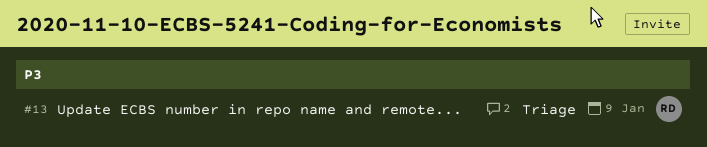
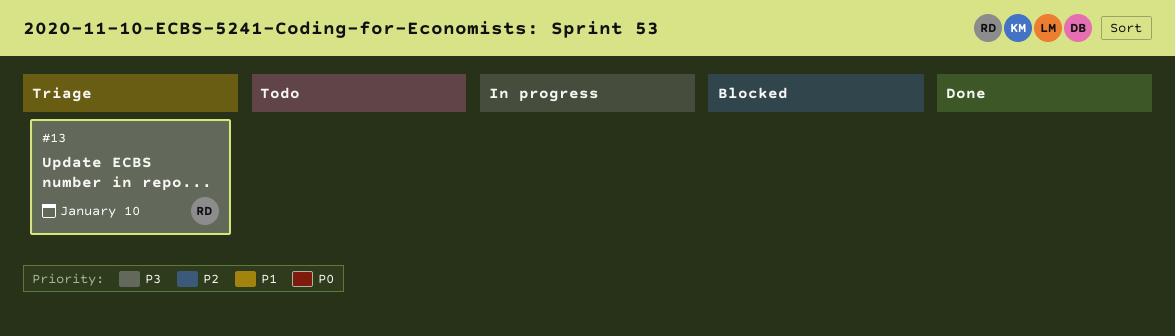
#13, due: Jan 9 -> Jan 10

